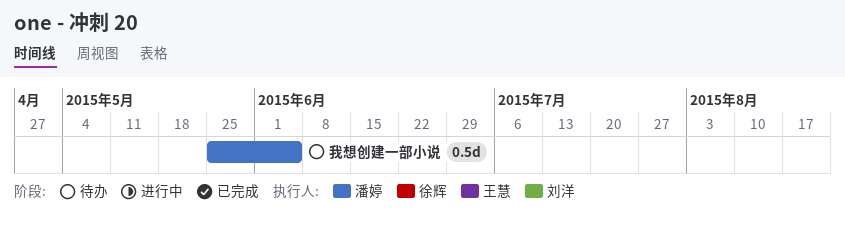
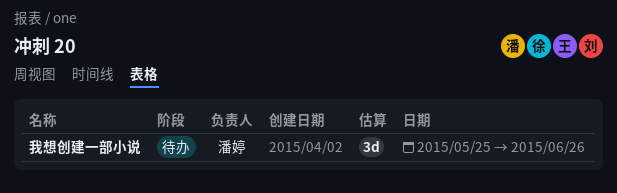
我想创建一部小说, estimate: 0.5d -> 3d
我想创建一部小说, due: Jun 5 -> Jun 26

